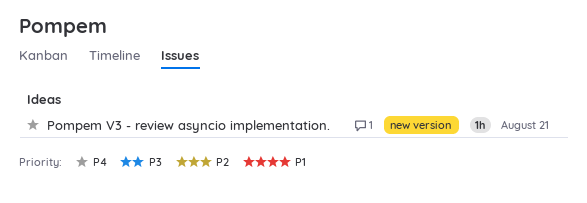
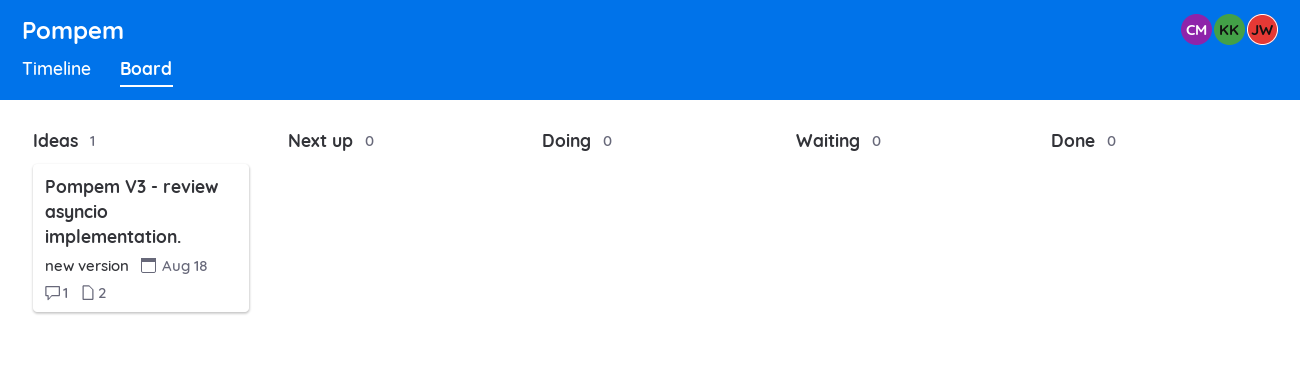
Pompem V3 - review asyncio implementation., due: Aug 21 -> Aug 18

